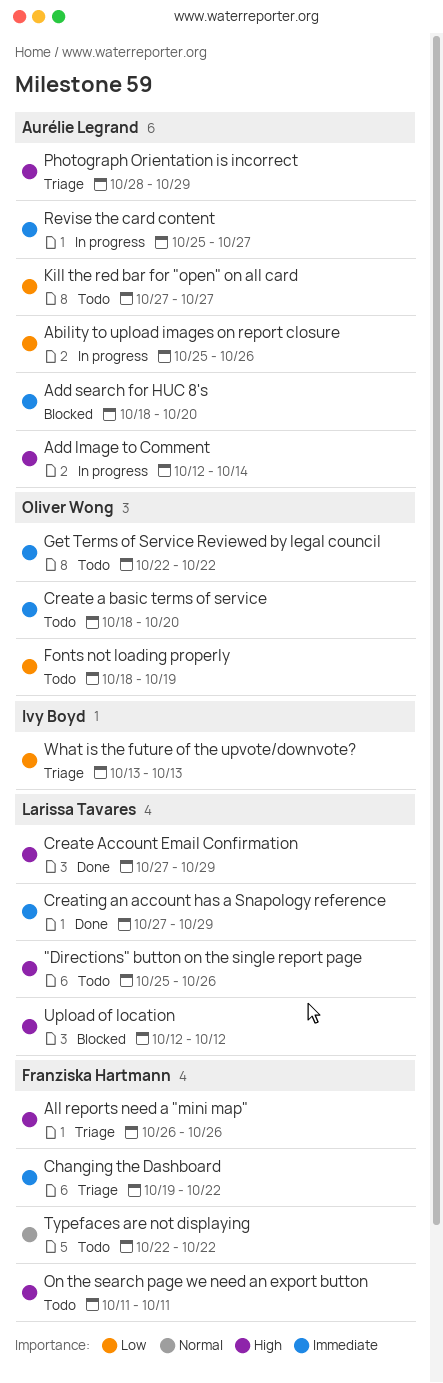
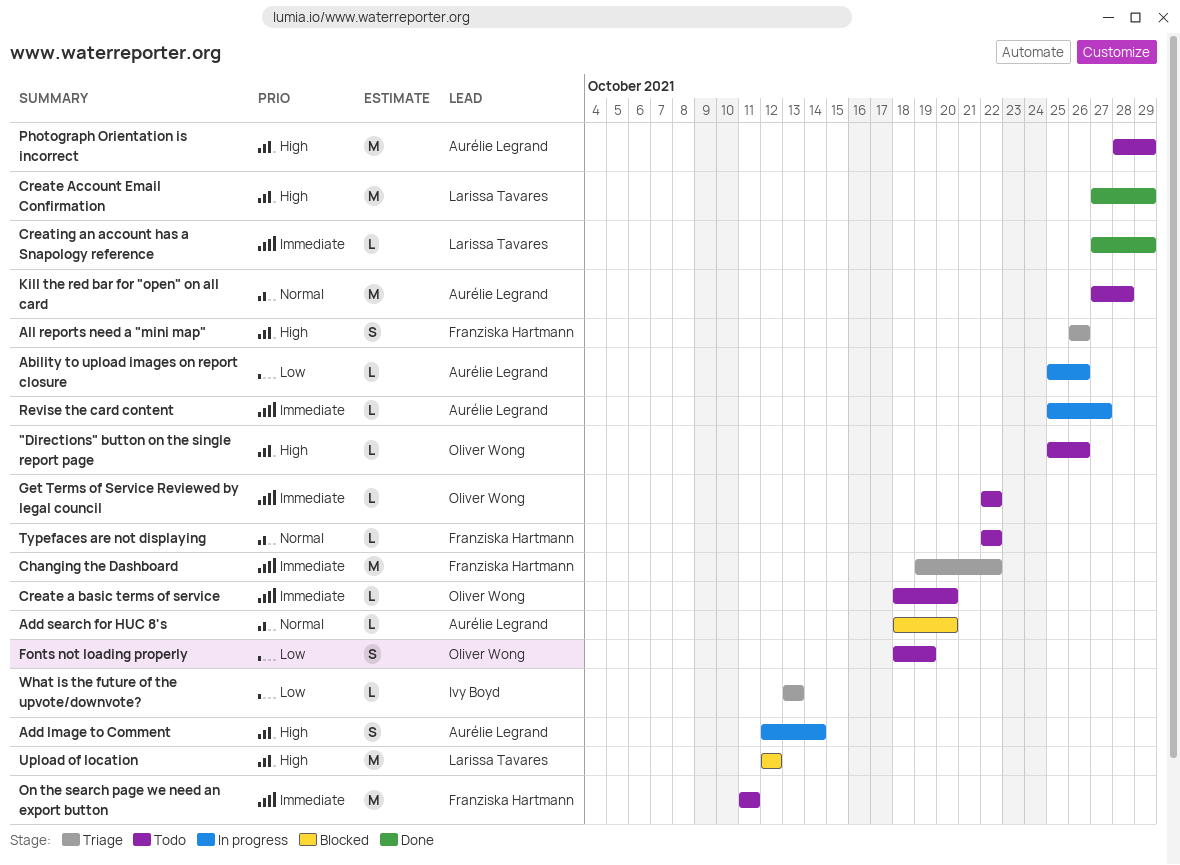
"Directions" button on the single report page, owner: Larissa Tavares -> Oliver Wong
Add search for HUC 8's, priority: Immediate -> Normal
Kill the red bar for "open" on all card, priority: Low -> Normal
Kill the red bar for "open" on all card, due: Oct 27 -> Oct 28
On the search page we need an export button, priority: High -> Immediate
Photograph Orientation is incorrect, status: Triage -> Todo

